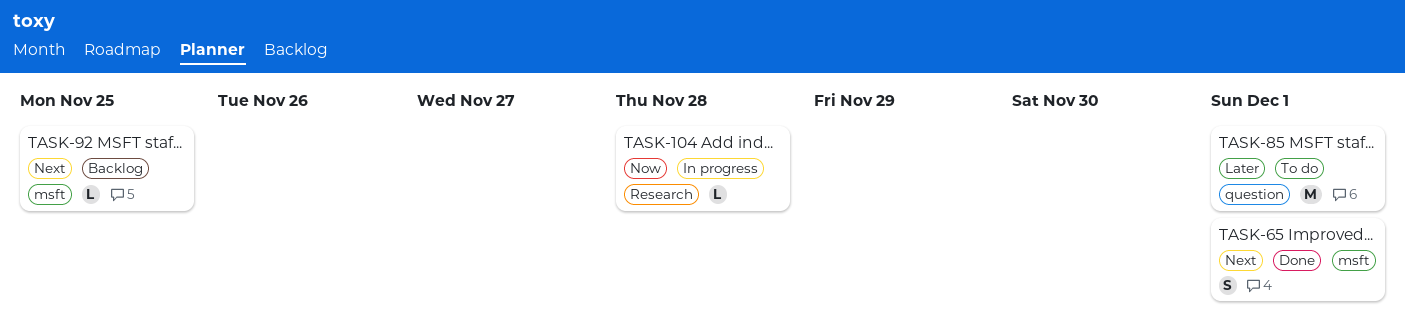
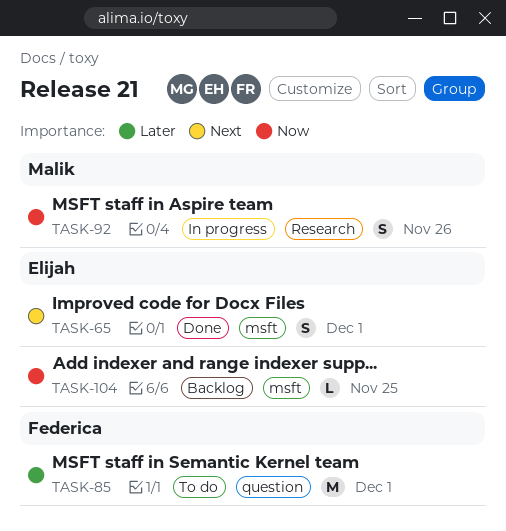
TASK-92, status: Backlog -> In progress
TASK-92, priority: Next -> Now
TASK-92, label: msft -> Research
TASK-92, estimate: L -> S
TASK-92, due: Nov 25 -> Nov 26
TASK-104, status: In progress -> Backlog
TASK-104, label: Research -> msft
TASK-104, due: Nov 28 -> Nov 25

